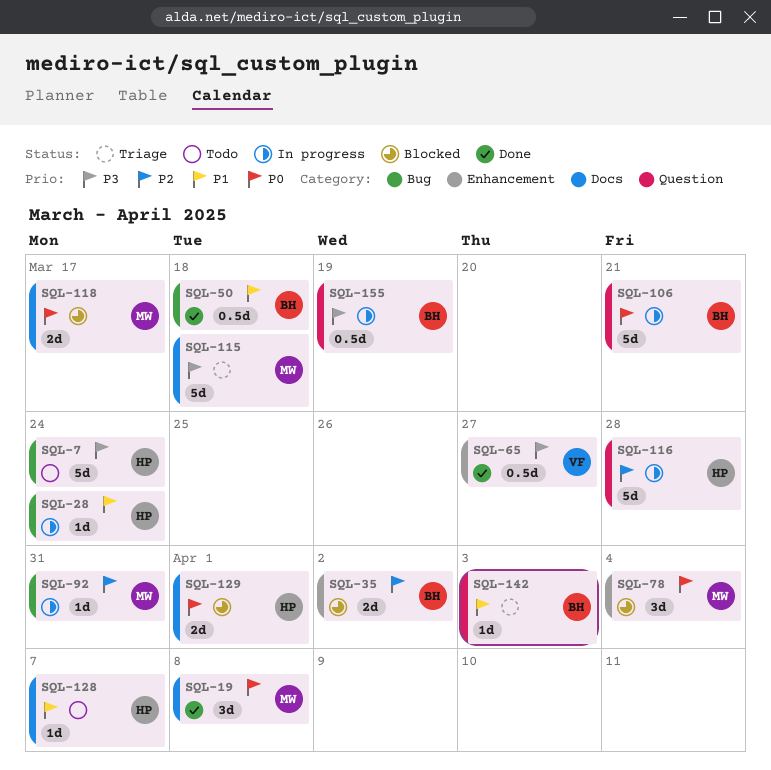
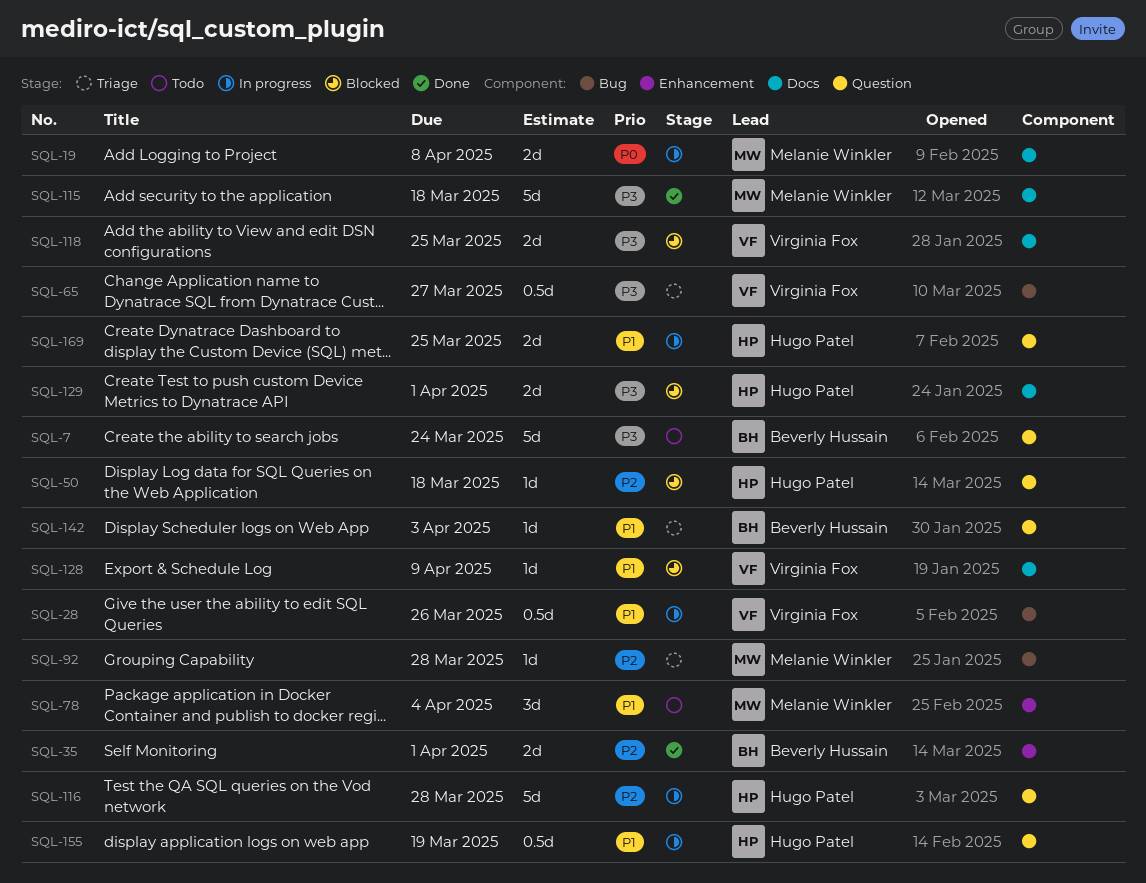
SQL-7, owner: Hugo Patel -> Beverly Hussain
SQL-7, label: Bug -> Question
SQL-19, status: Done -> In progress
SQL-19, estimate: 3d -> 2d
SQL-28, owner: Hugo Patel -> Virginia Fox
SQL-28, estimate: 1d -> 0.5d
SQL-28, due: Mar 24 -> Mar 26
SQL-35, status: Blocked -> Done
SQL-35, due: Apr 2 -> Apr 1
SQL-50, status: Done -> Blocked
SQL-50, owner: Beverly Hussain -> Hugo Patel
SQL-50, priority: P1 -> P2
SQL-50, label: Bug -> Question
SQL-50, estimate: 0.5d -> 1d
SQL-65, status: Done -> Triage
SQL-65, label: Enhancement -> Bug
SQL-78, status: Blocked -> Todo
SQL-78, priority: P0 -> P1
SQL-92, status: In progress -> Triage
SQL-92, due: Mar 31 -> Mar 28
SQL-106: present -> none
SQL-115, status: Triage -> Done
SQL-118, owner: Melanie Winkler -> Virginia Fox
SQL-118, priority: P0 -> P3
SQL-118, due: Mar 17 -> Mar 25
SQL-128, status: Todo -> Blocked
SQL-128, owner: Hugo Patel -> Virginia Fox
SQL-128, due: Apr 7 -> Apr 9
SQL-129, priority: P0 -> P3
SQL-155, owner: Beverly Hussain -> Hugo Patel
SQL-155, priority: P3 -> P1
SQL-169: none -> present

